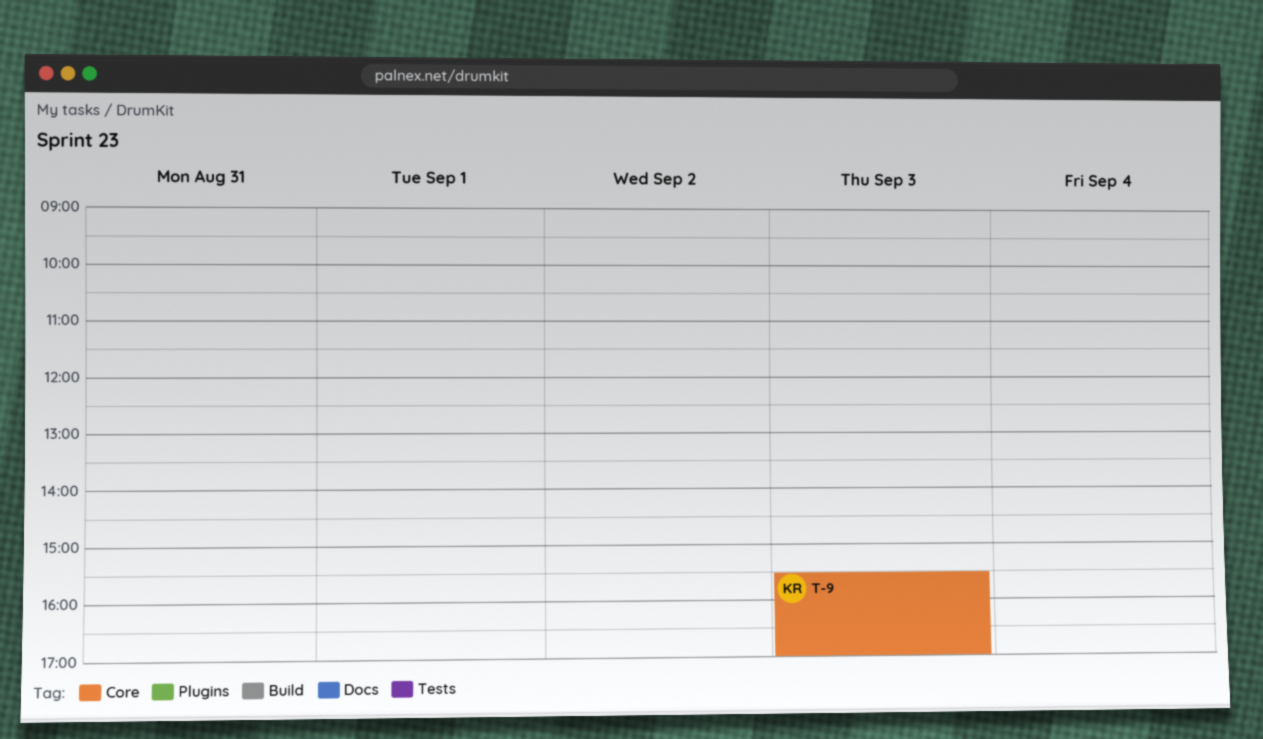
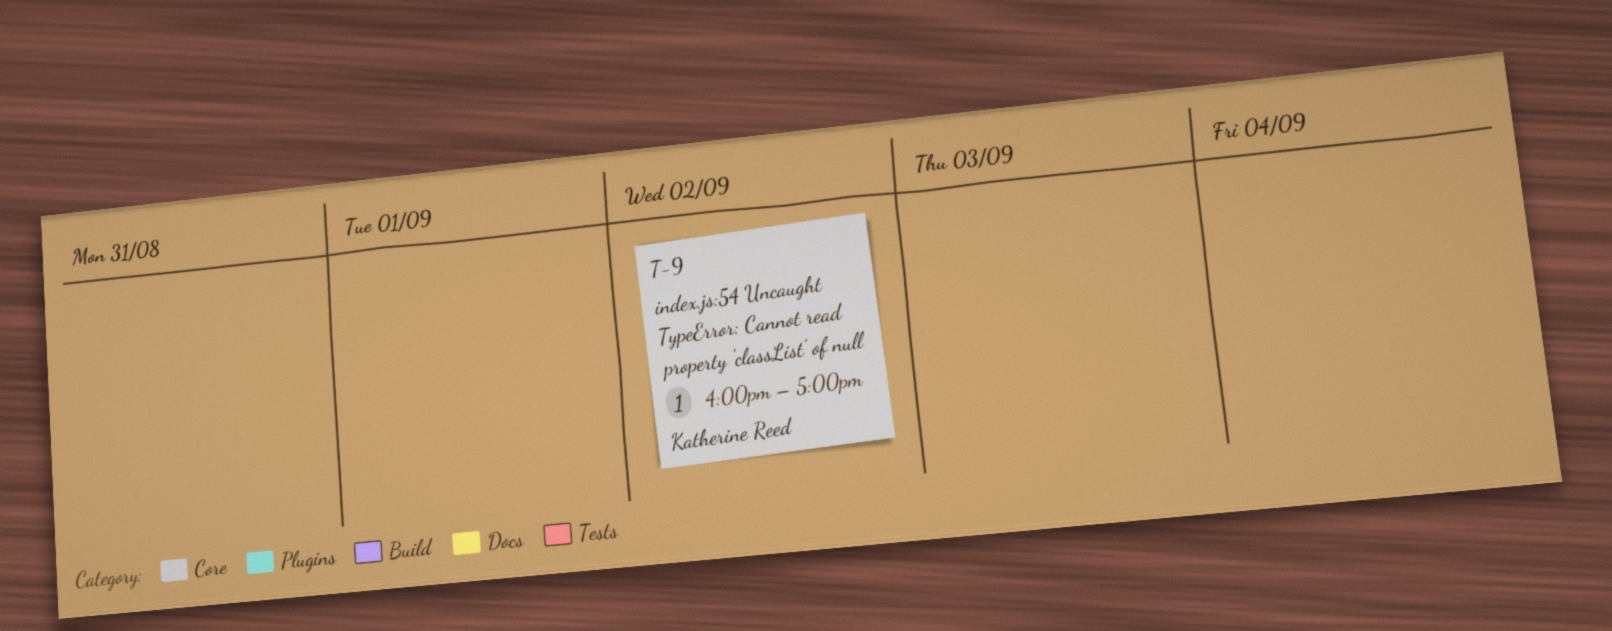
T-9, day: Sep 3 -> Sep 2
T-9, begins: 15:30 -> 16:00

